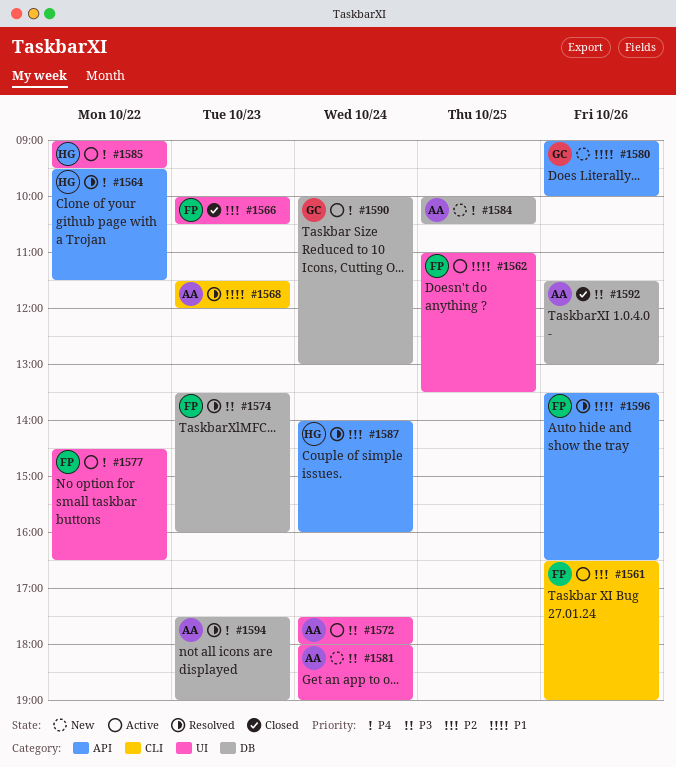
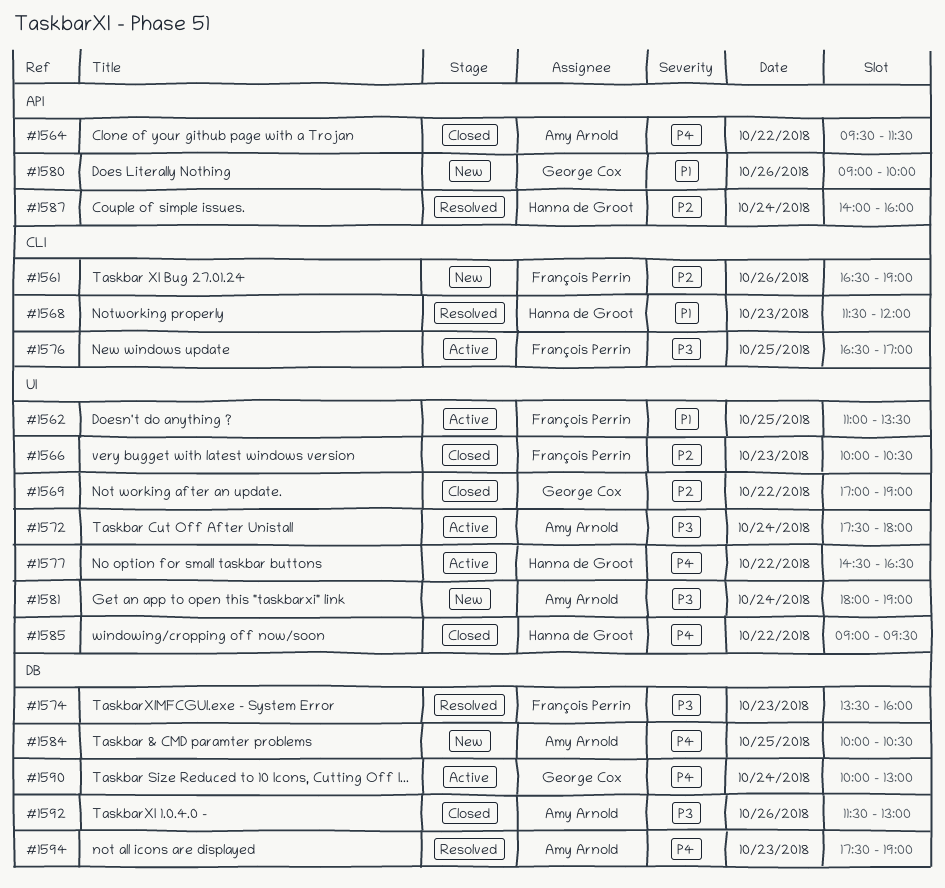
#1561, status: Active -> New
#1564, status: Resolved -> Closed
#1564, owner: Hanna de Groot -> Amy Arnold
#1568, owner: Amy Arnold -> Hanna de Groot
#1569: none -> present
#1576: none -> present
#1577, owner: François Perrin -> Hanna de Groot
#1585, status: Active -> Closed
#1596: present -> none

